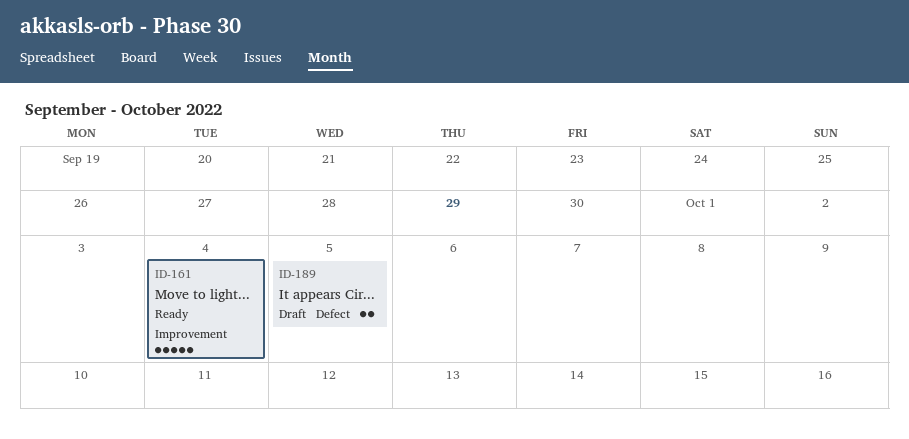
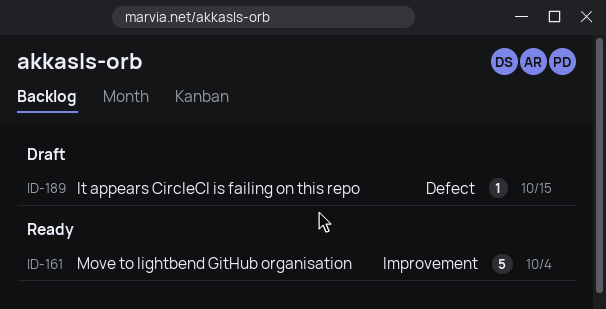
ID-189, estimate: 2 -> 1
ID-189, due: Oct 5 -> Oct 15

